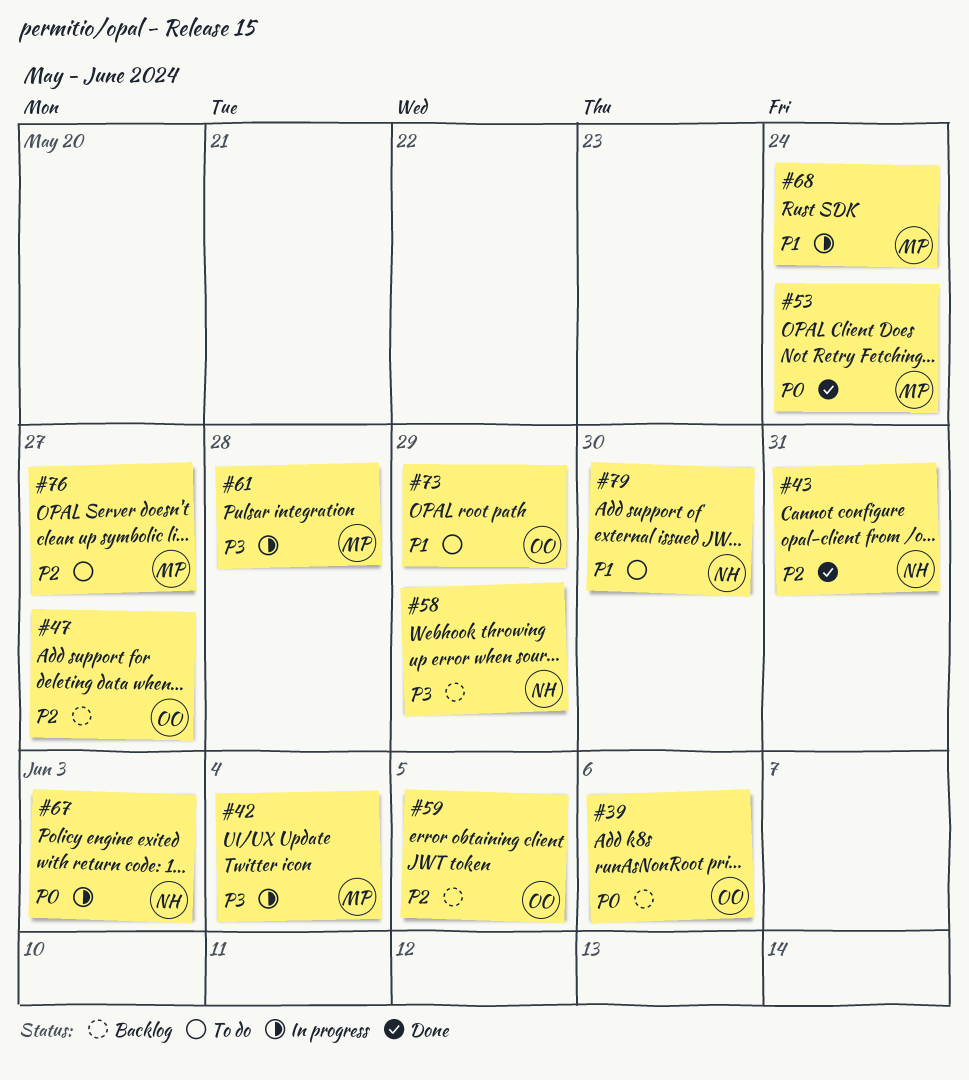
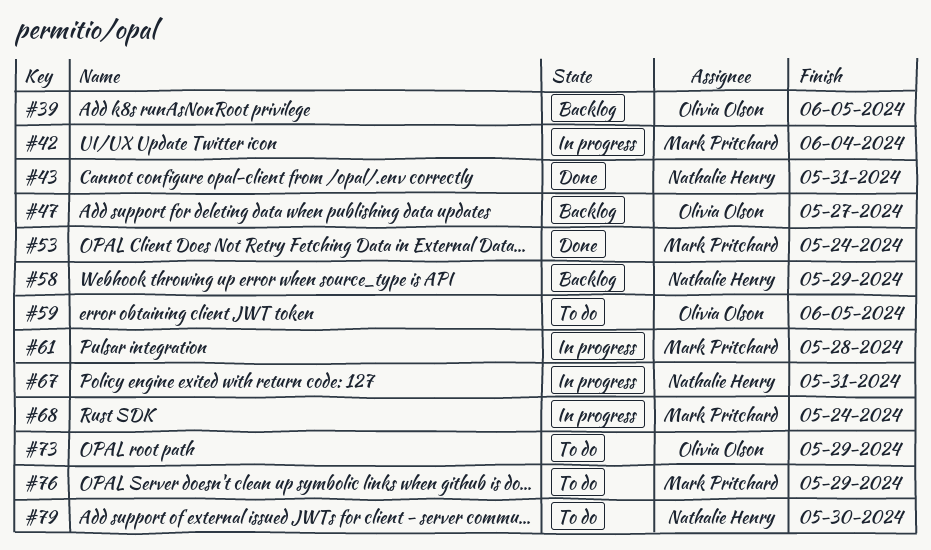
#39, due: Jun 6 -> Jun 5
#59, status: Backlog -> To do
#67, due: Jun 3 -> May 31
#76, due: May 27 -> May 29

